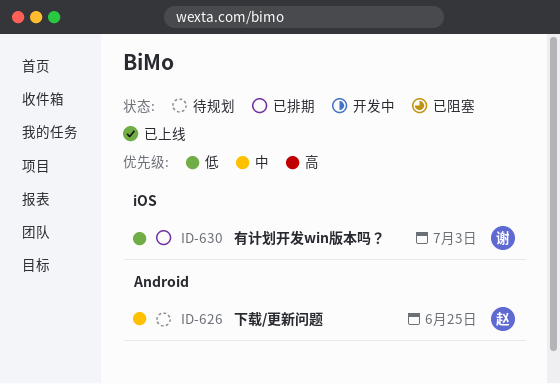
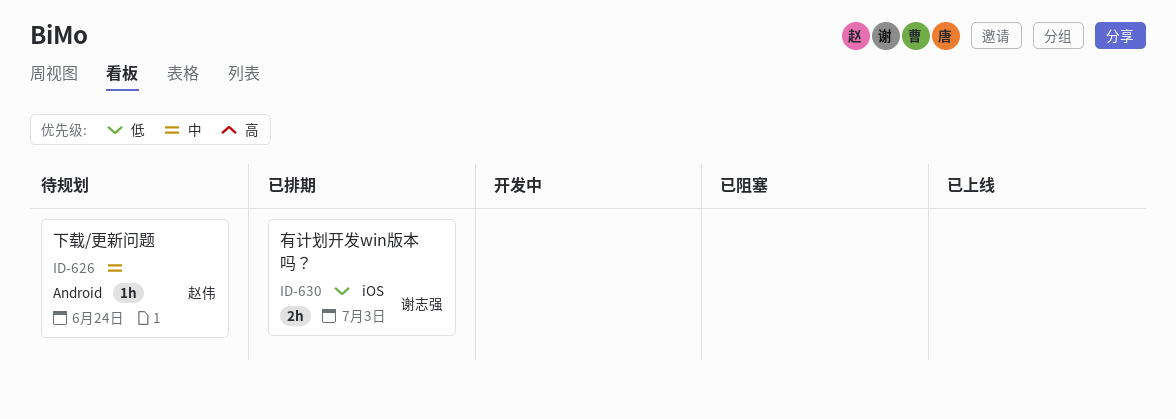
ID-626, due: Jun 25 -> Jun 24

